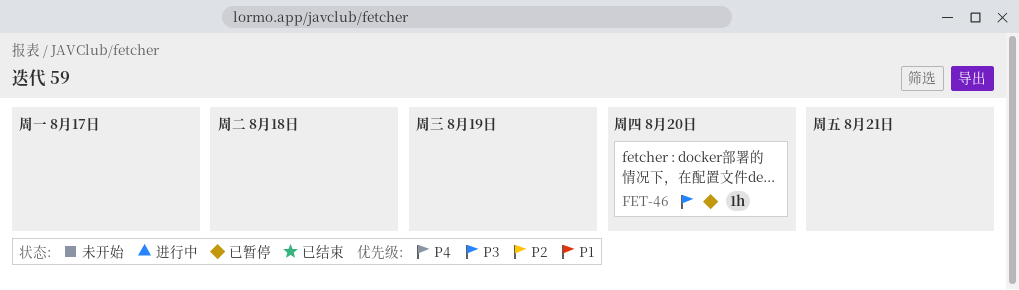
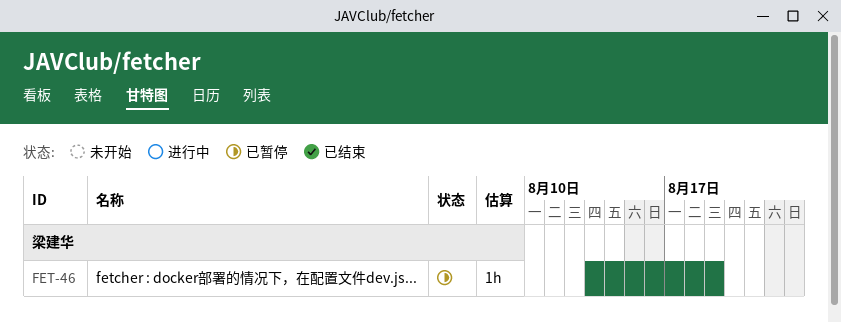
FET-46, due: Aug 20 -> Aug 19

